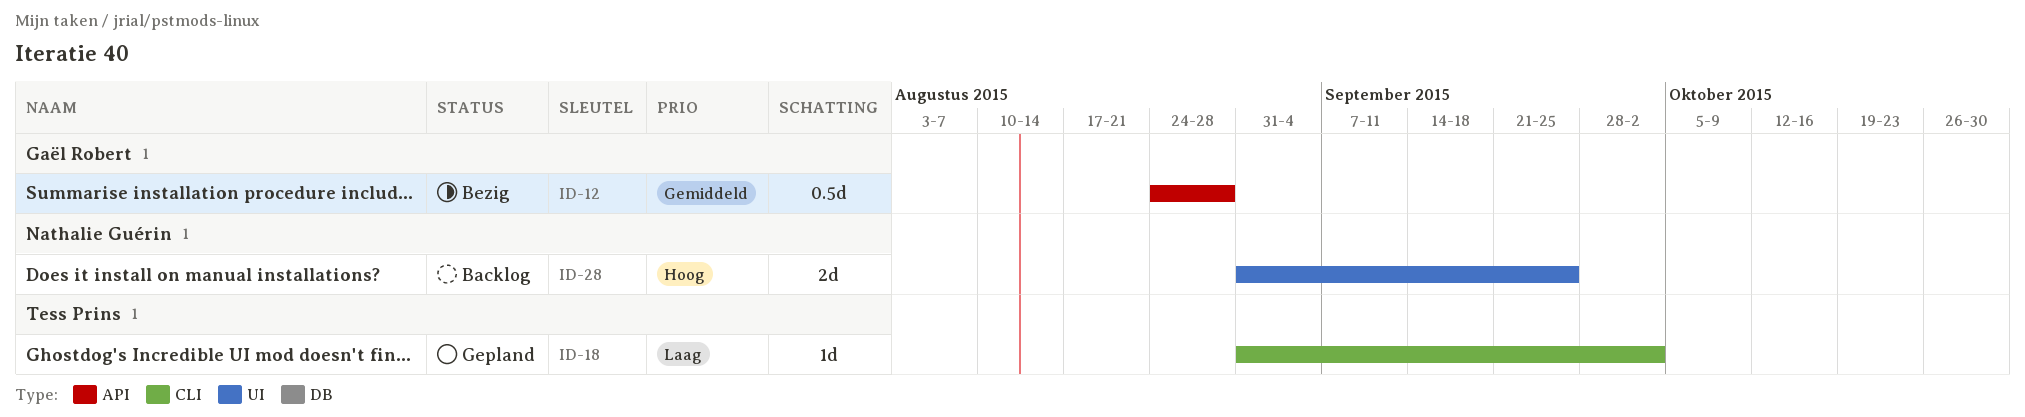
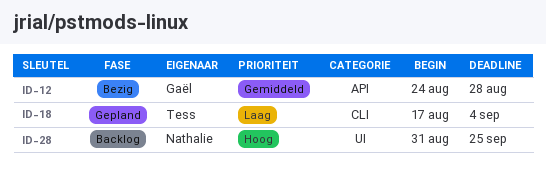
ID-18, start: Aug 31 -> Aug 17
ID-18, due: Oct 2 -> Sep 4

